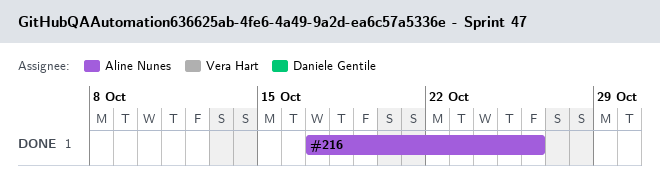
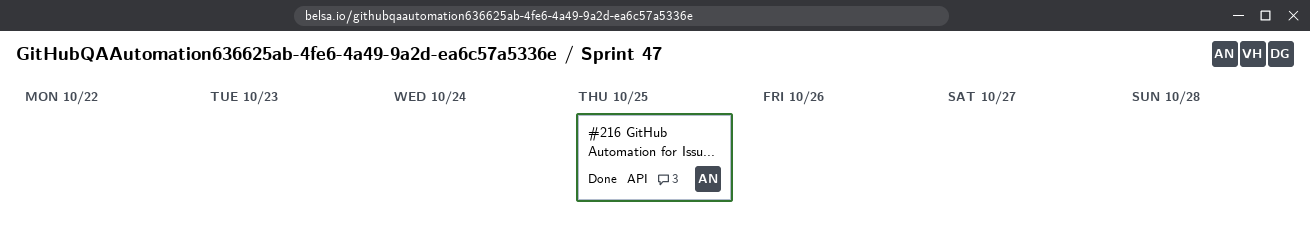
#216, due: Oct 26 -> Oct 25

